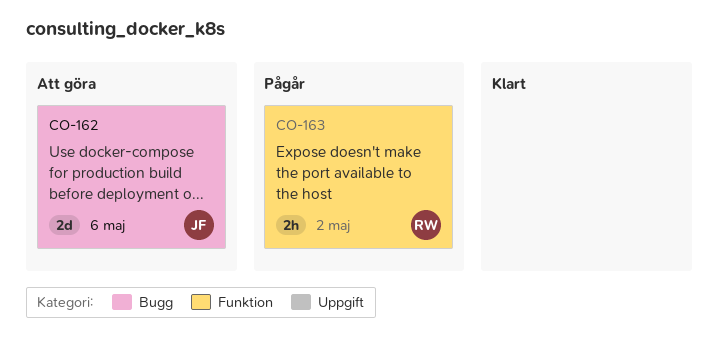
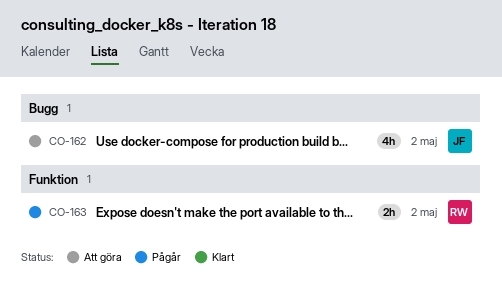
CO-162, estimate: 2d -> 4h
CO-162, due: May 6 -> May 2

